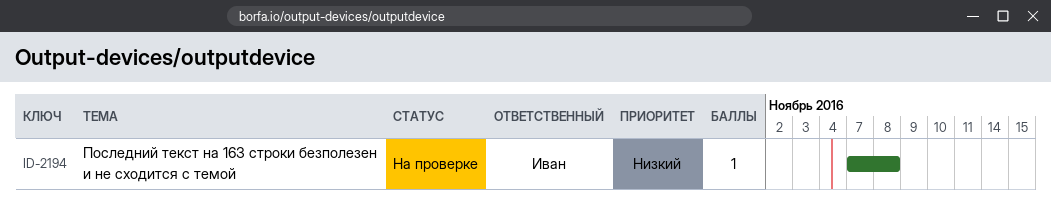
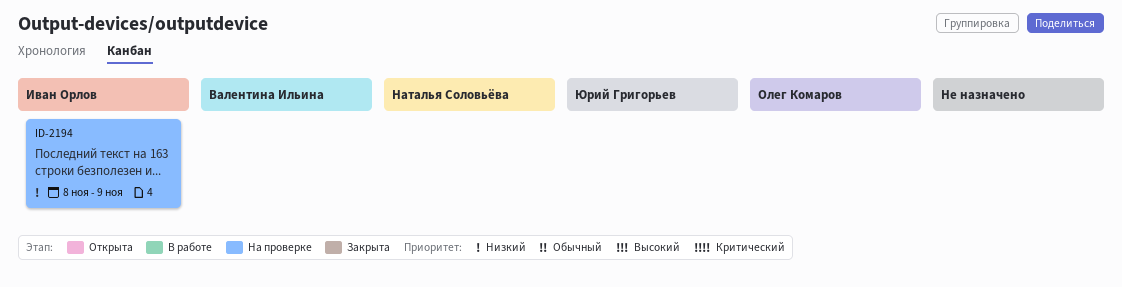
ID-2194, start: Nov 7 -> Nov 8
ID-2194, due: Nov 8 -> Nov 9

